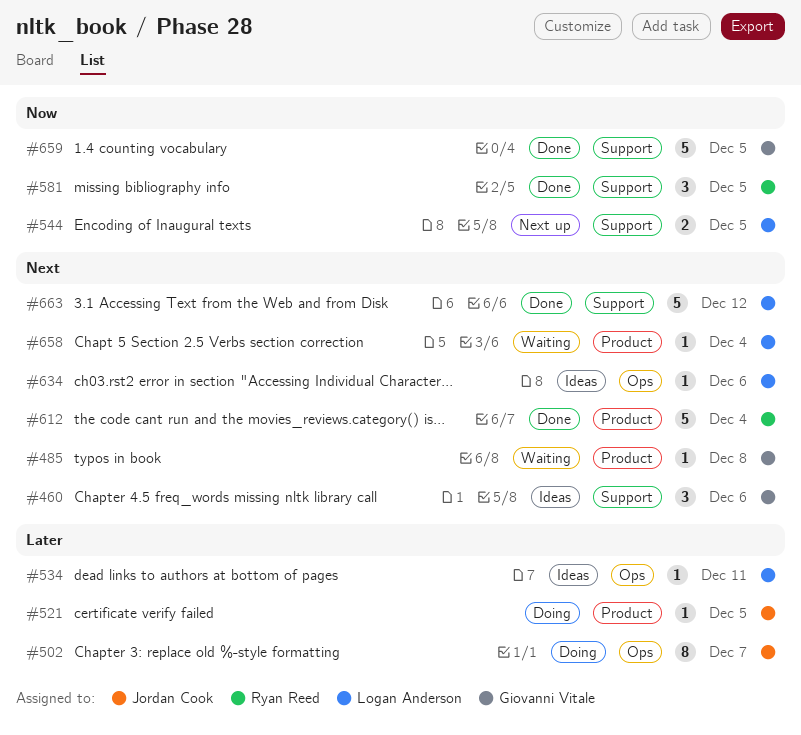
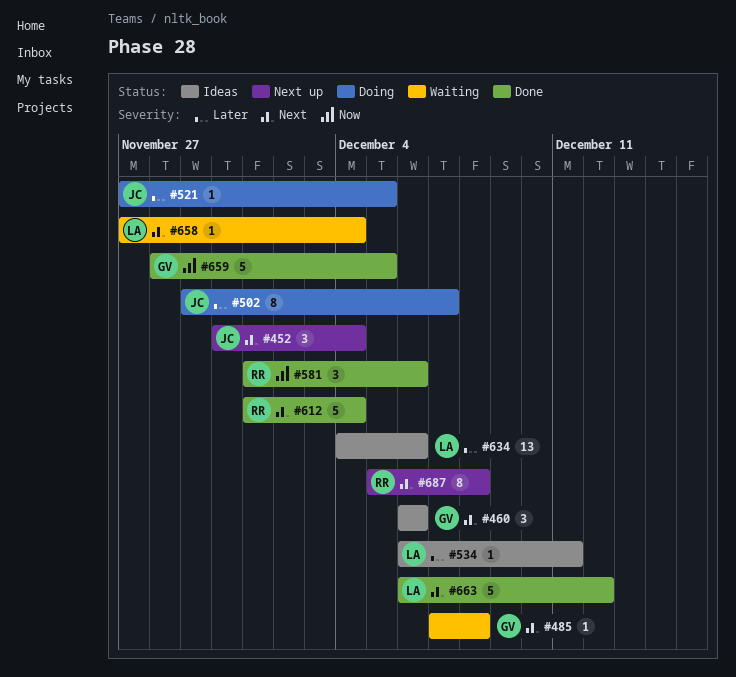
#452: none -> present
#544: present -> none
#581, due: Dec 5 -> Dec 6
#634, priority: Next -> Later
#634, estimate: 1 -> 13
#687: none -> present

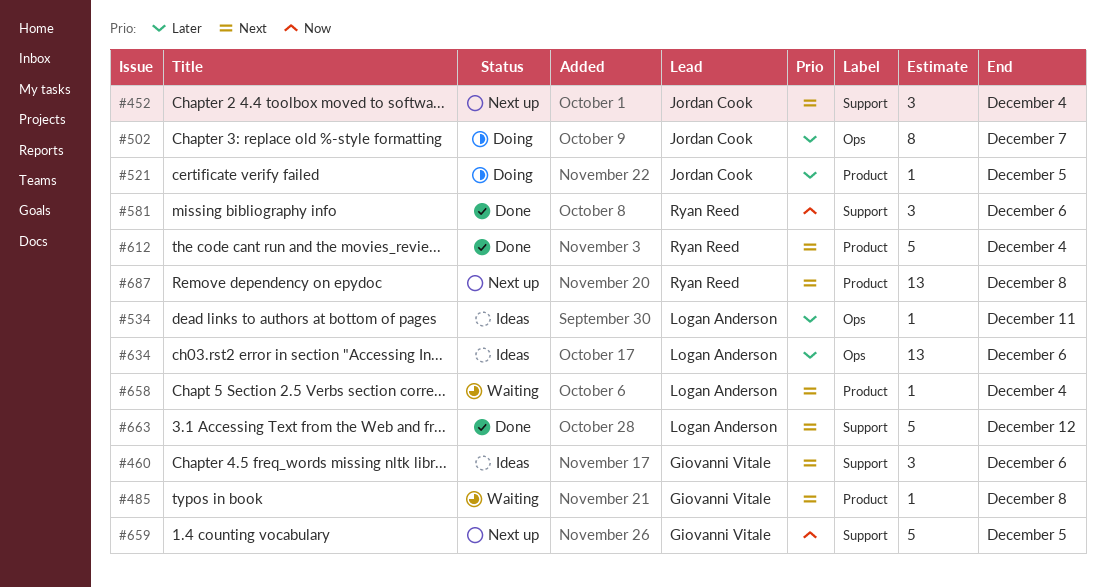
#659, status: Done -> Next up
#687, estimate: 8 -> 13

